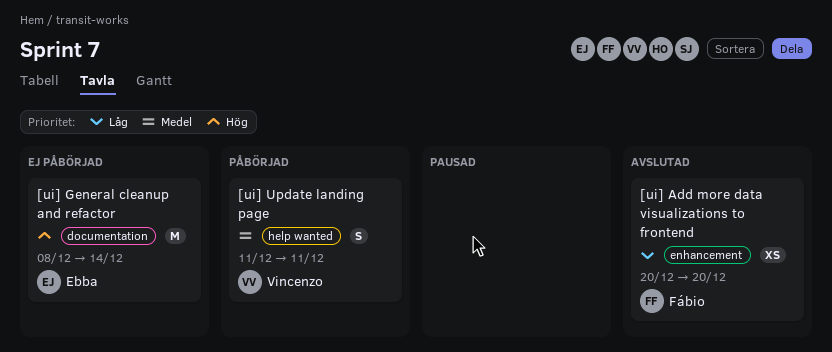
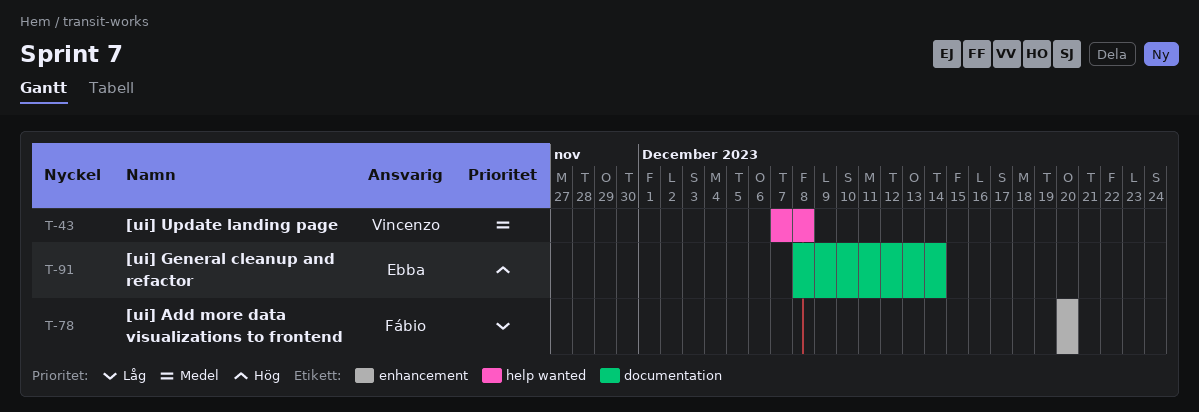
[ui] Update landing page, start: Dec 11 -> Dec 7
[ui] Update landing page, due: Dec 11 -> Dec 8

